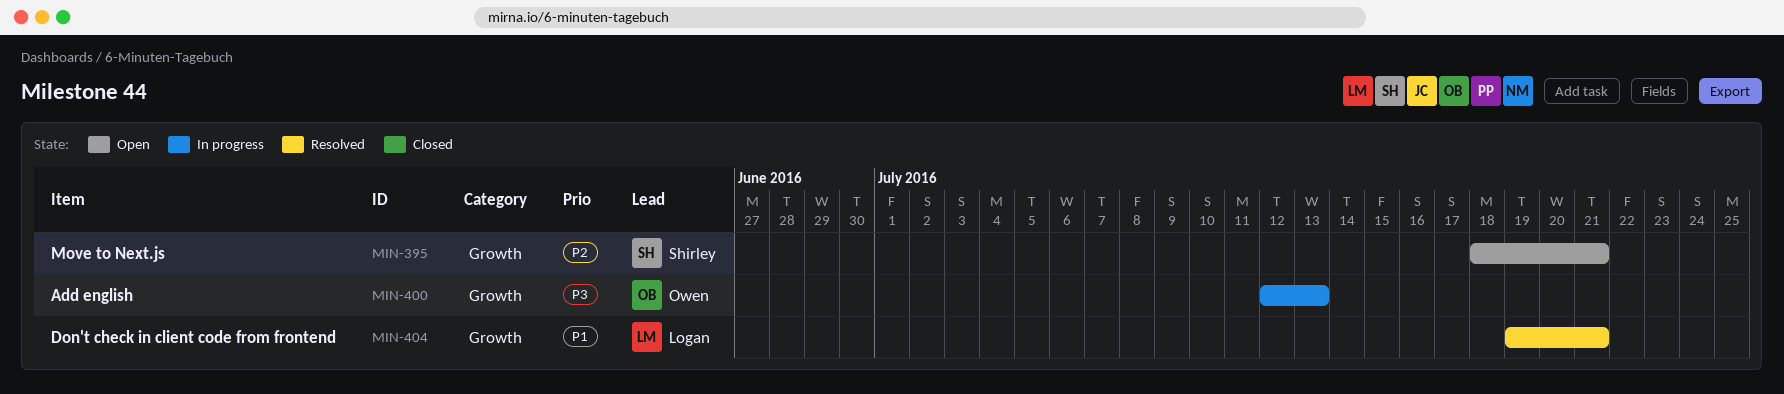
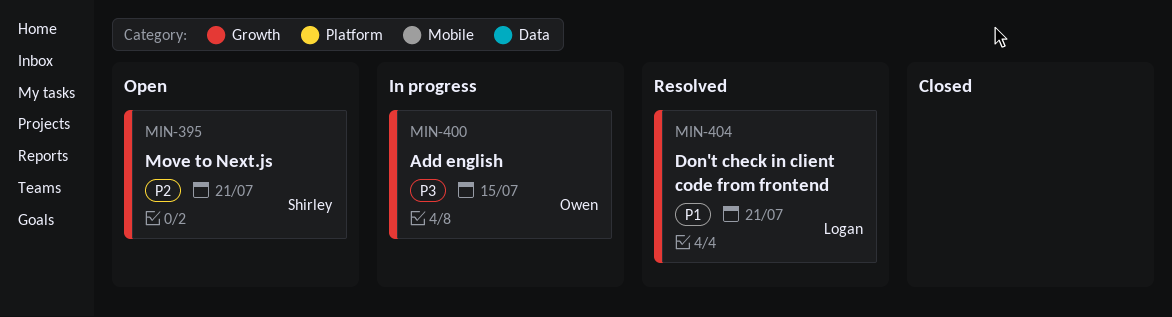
MIN-400, due: Jul 13 -> Jul 15

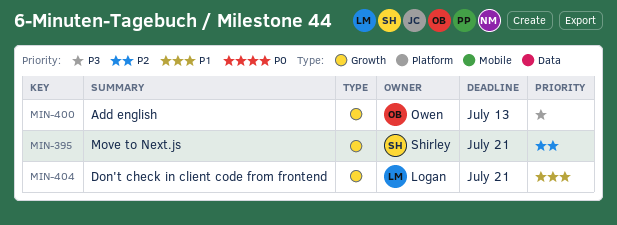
MIN-400, due: Jul 15 -> Jul 13

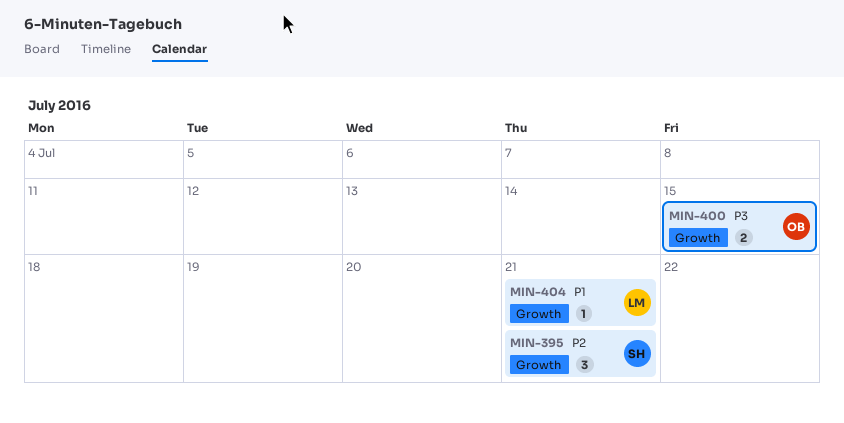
MIN-400, due: Jul 13 -> Jul 15

